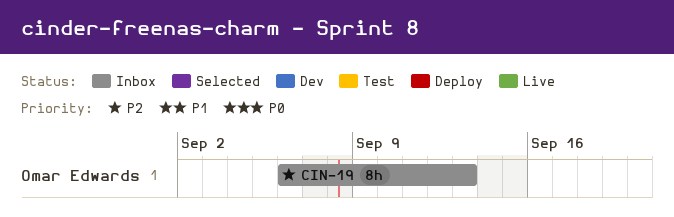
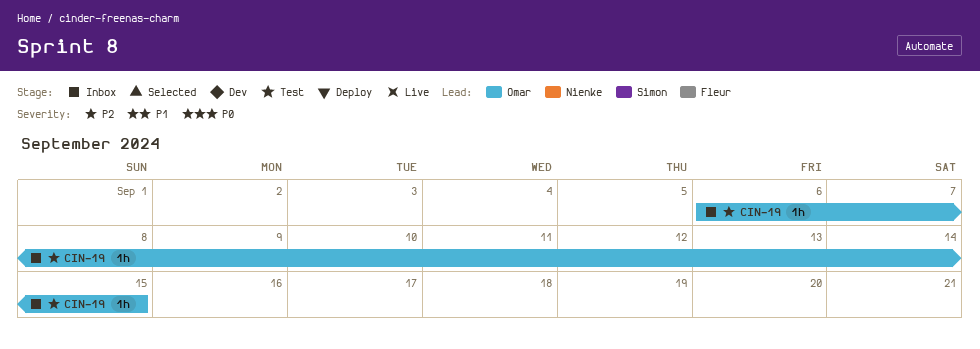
CIN-19, estimate: 8h -> 1h
CIN-19, due: Sep 13 -> Sep 15

